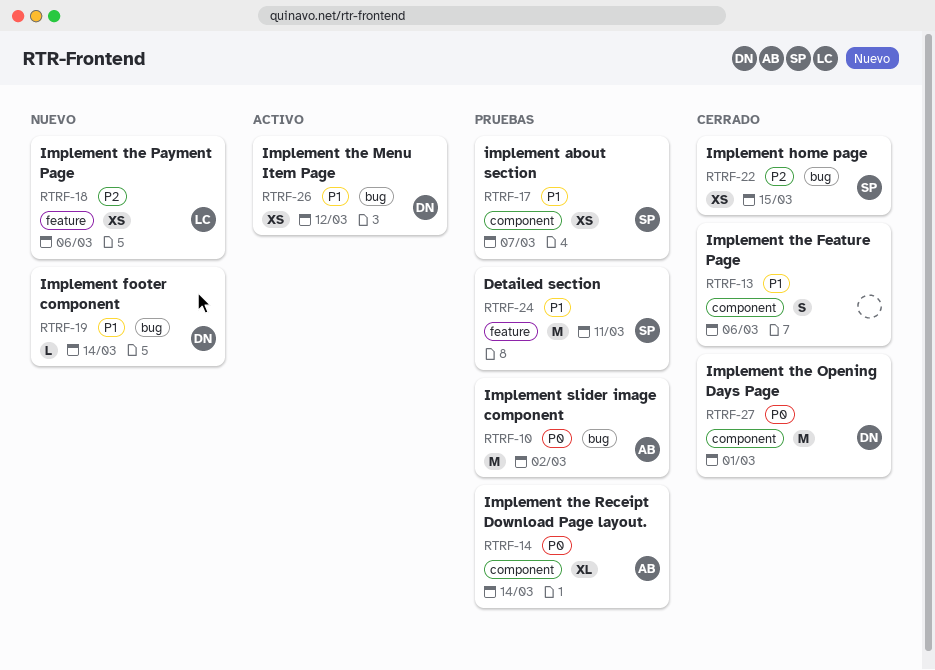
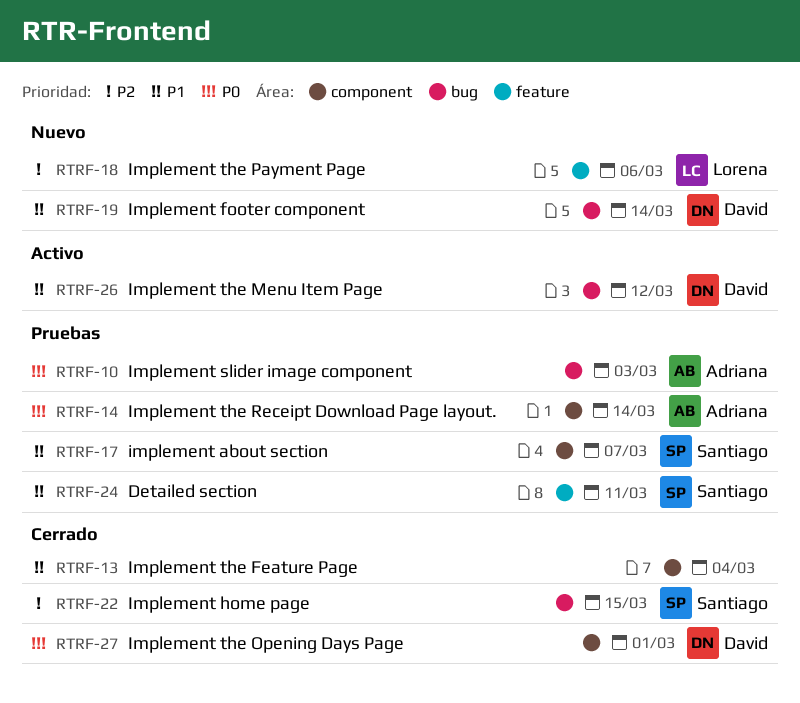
RTRF-10, due: Mar 2 -> Mar 3
RTRF-13, due: Mar 6 -> Mar 4

